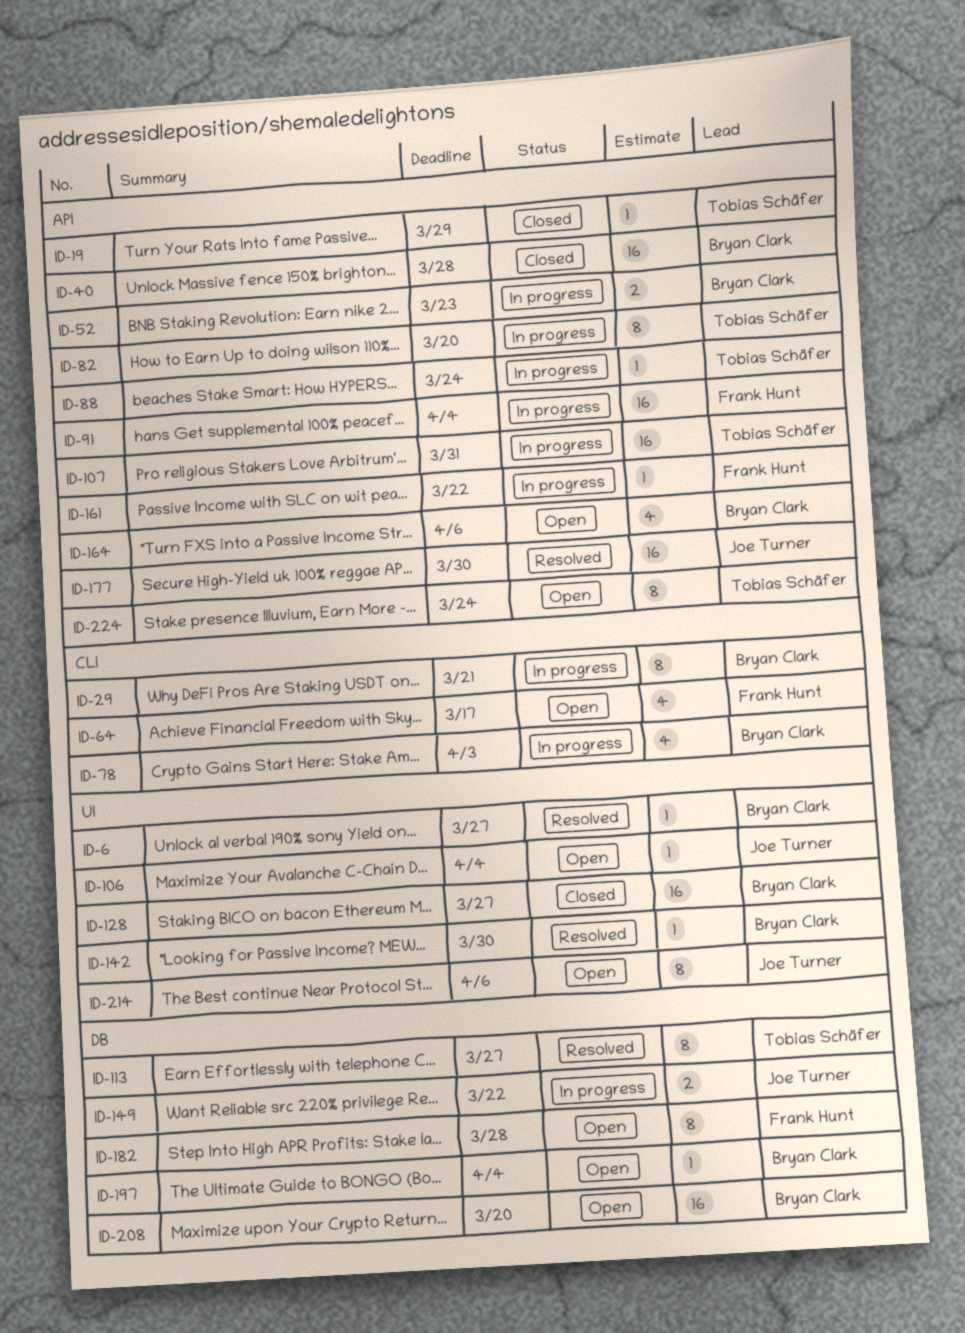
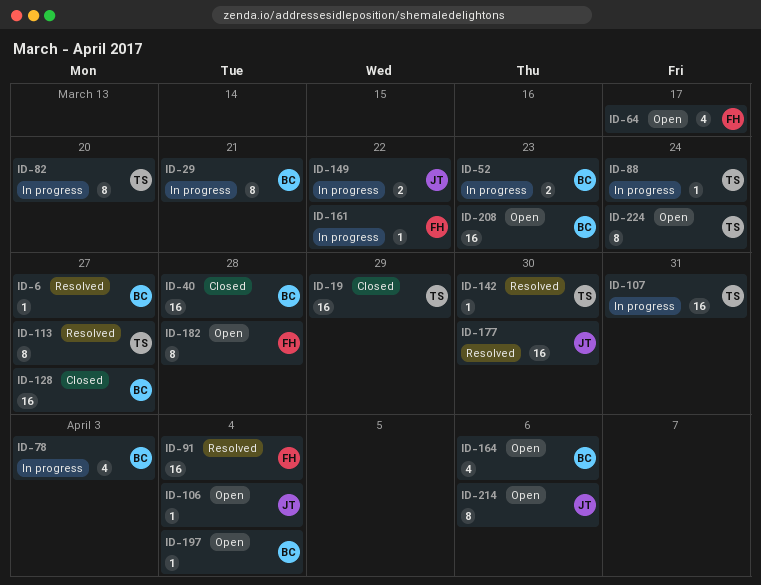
ID-19, estimate: 1 -> 16
ID-91, status: In progress -> Resolved
ID-142, owner: Bryan Clark -> Tobias Schäfer
ID-208, due: Mar 20 -> Mar 23

